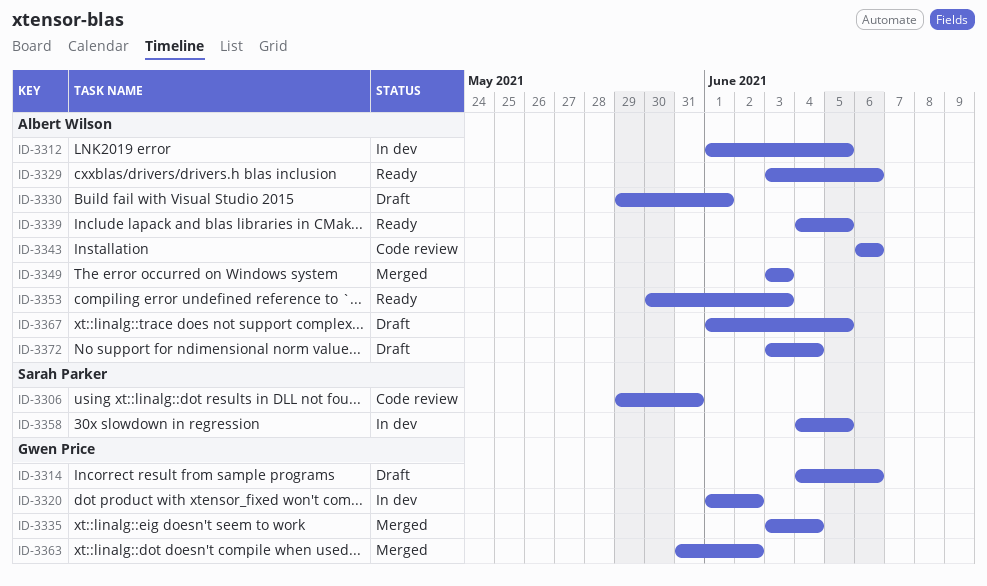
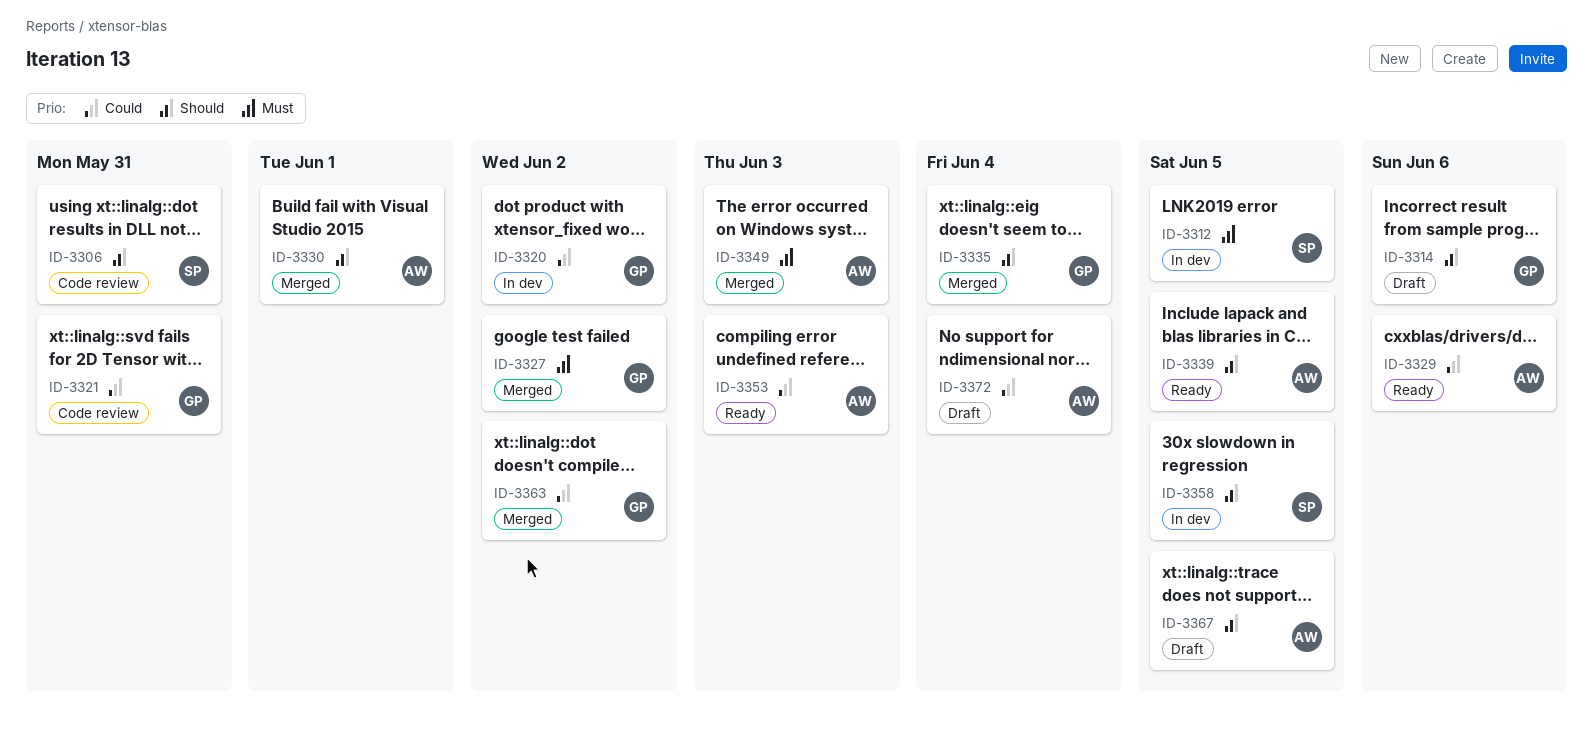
ID-3312, owner: Albert Wilson -> Sarah Parker
ID-3321: none -> present
ID-3327: none -> present
ID-3330, status: Draft -> Merged
ID-3343: present -> none

